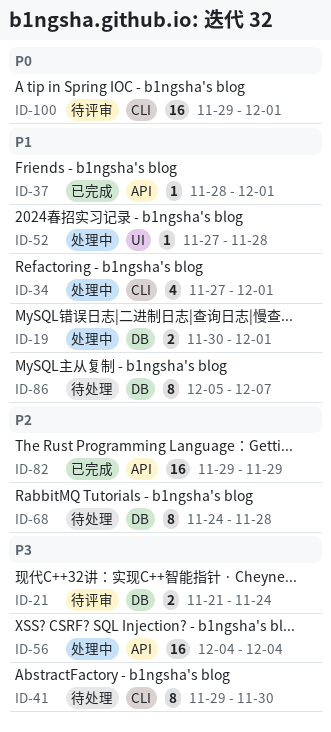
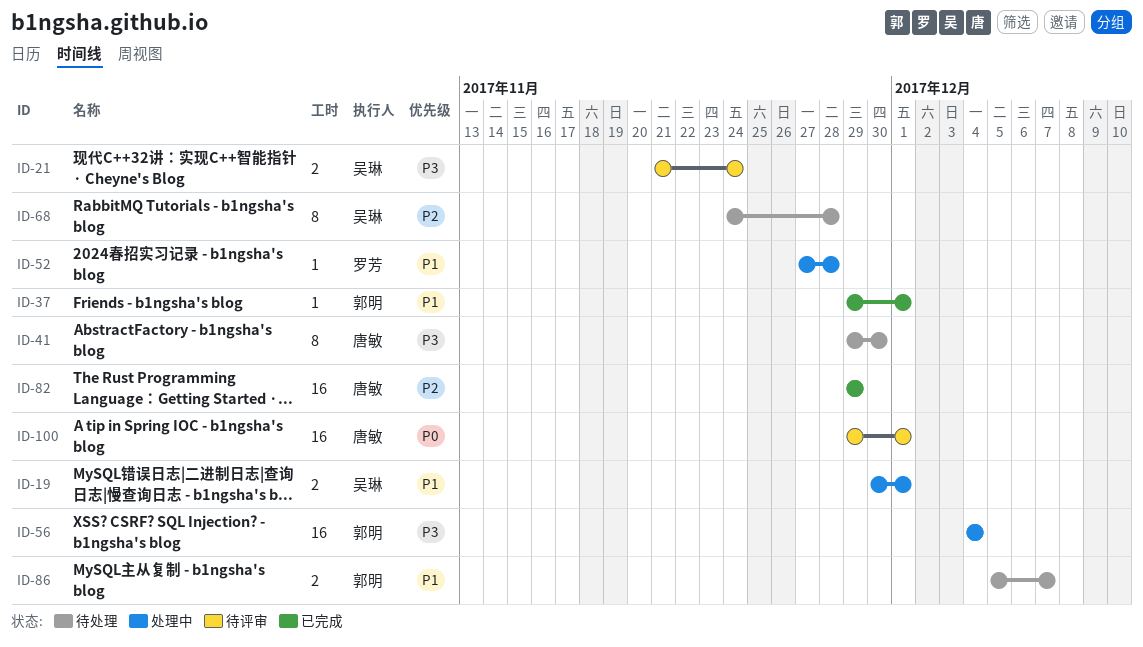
ID-34: present -> none
ID-37, start: Nov 28 -> Nov 29
ID-86, estimate: 8 -> 2

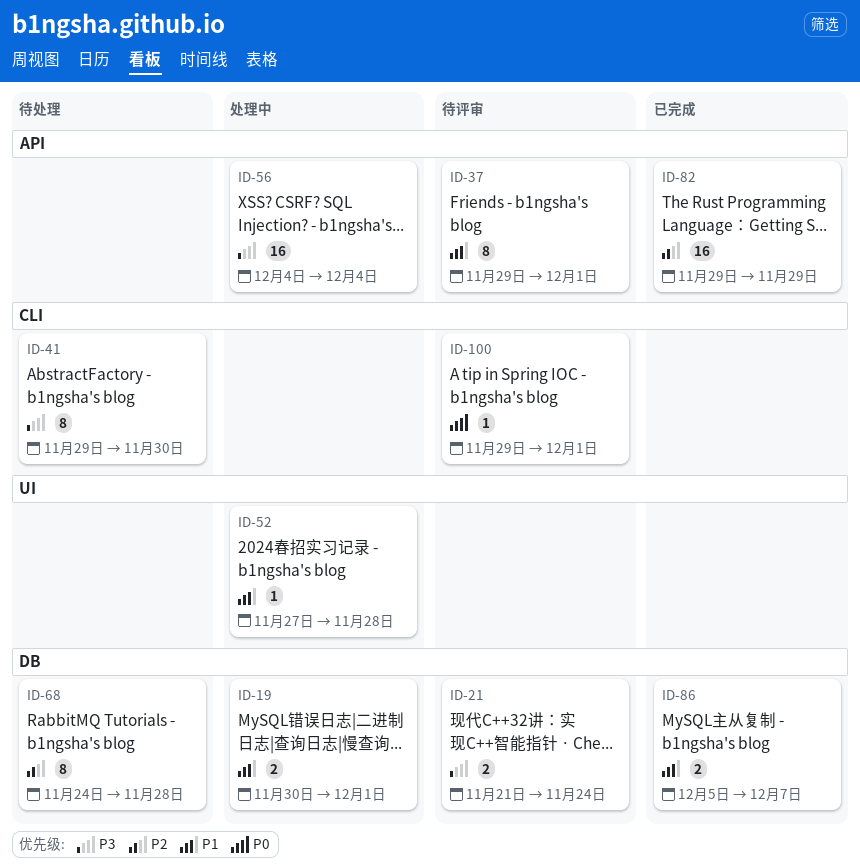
ID-37, status: 已完成 -> 待评审
ID-37, estimate: 1 -> 8
ID-86, status: 待处理 -> 已完成
ID-100, estimate: 16 -> 1

